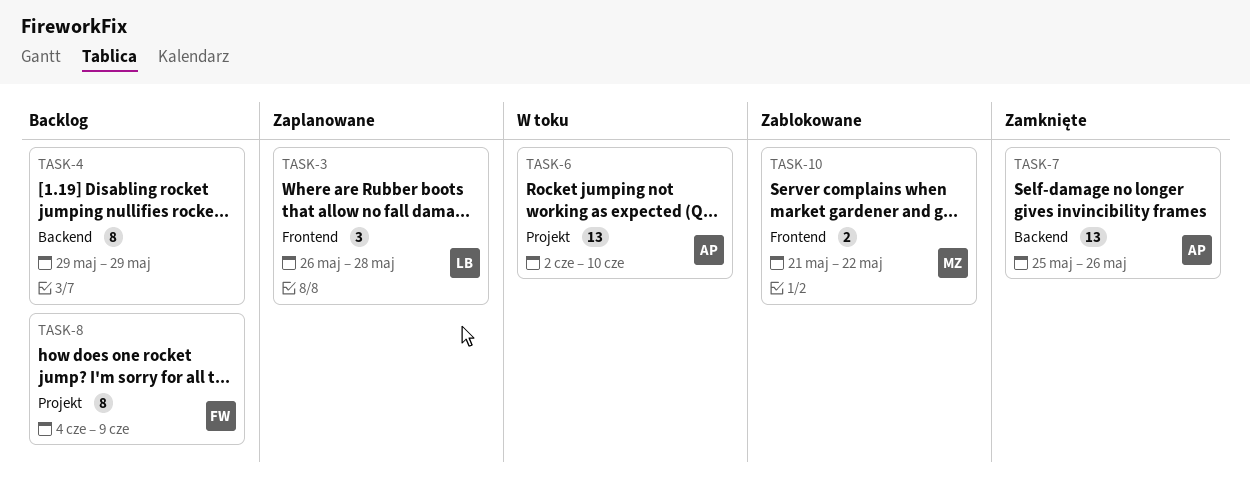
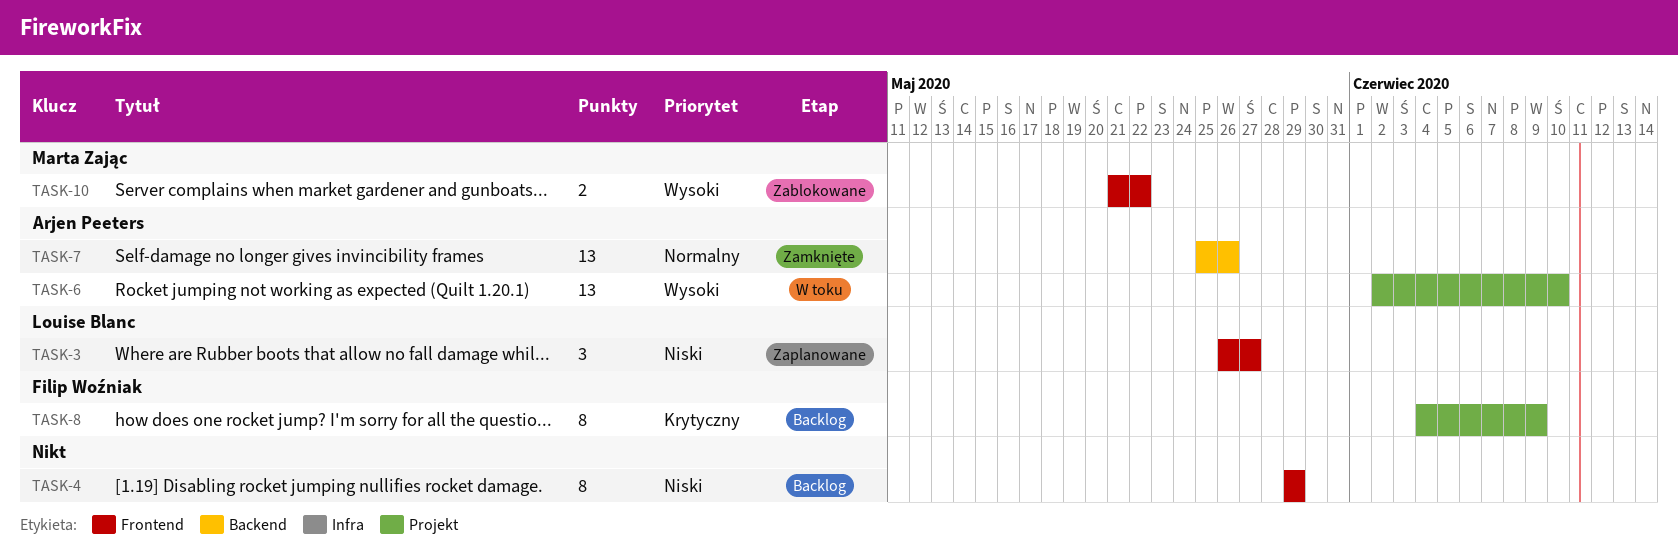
TASK-3, due: May 28 -> May 27
TASK-4, label: Backend -> Frontend

